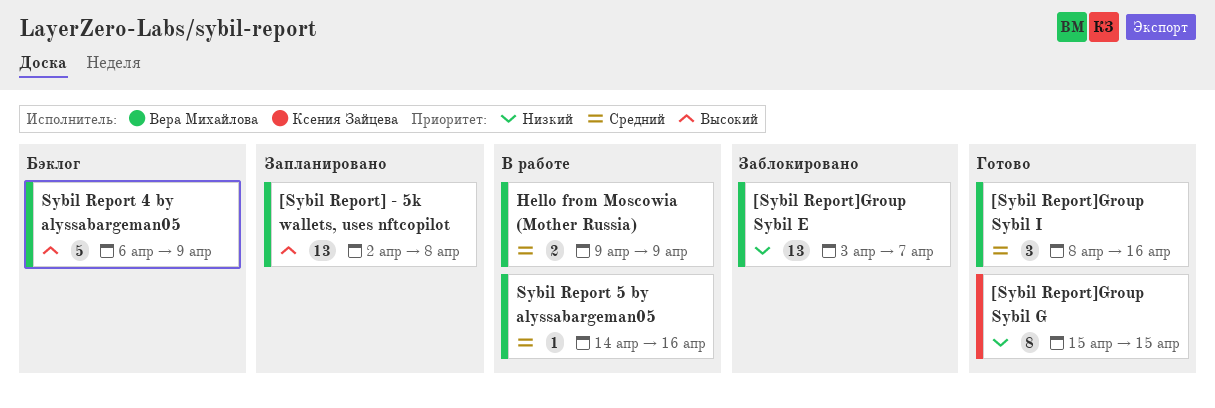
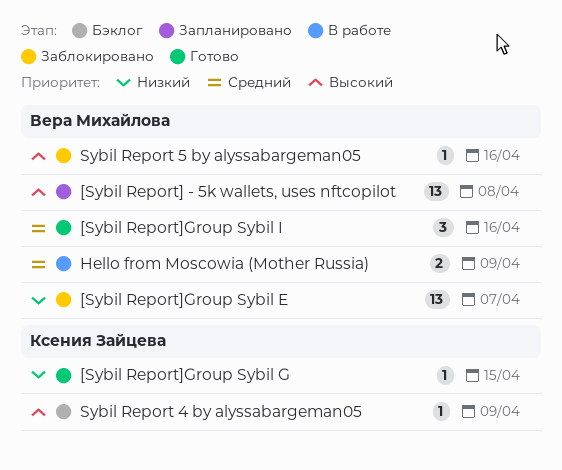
[Sybil Report]Group Sybil G, estimate: 8 -> 1
Sybil Report 4 by alyssabargeman05, owner: Вера Михайлова -> Ксения Зайцева
Sybil Report 4 by alyssabargeman05, estimate: 5 -> 1
Sybil Report 5 by alyssabargeman05, status: В работе -> Заблокировано
Sybil Report 5 by alyssabargeman05, priority: Средний -> Высокий

